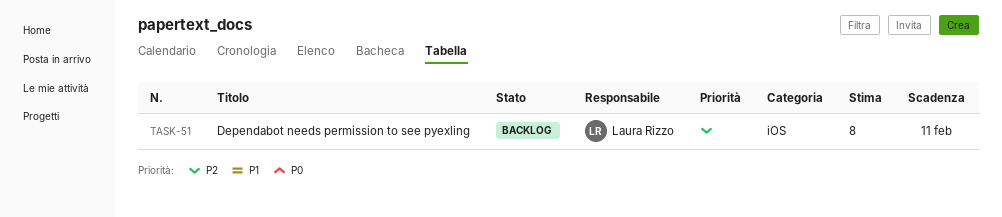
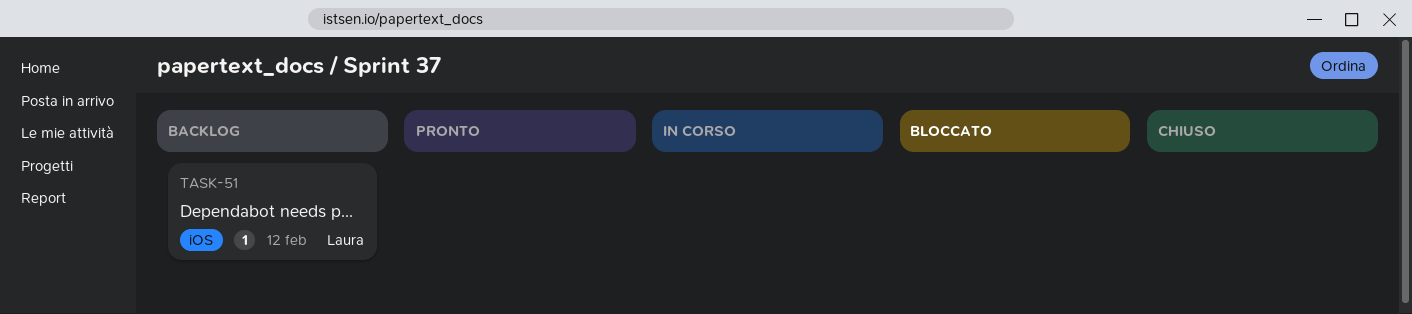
TASK-51, estimate: 8 -> 1
TASK-51, due: Feb 11 -> Feb 12

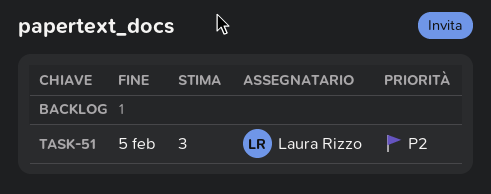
TASK-51, estimate: 1 -> 3
TASK-51, due: Feb 12 -> Feb 5

